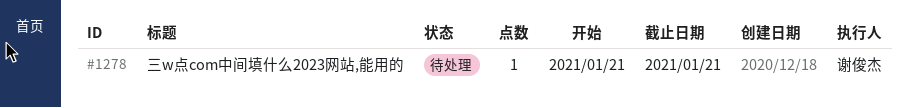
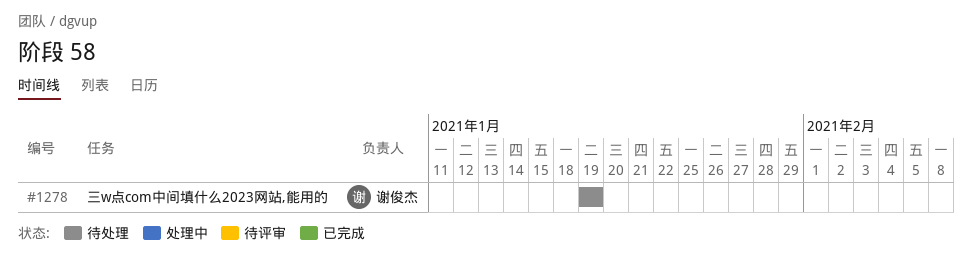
#1278, start: Jan 21 -> Jan 19
#1278, due: Jan 21 -> Jan 19

